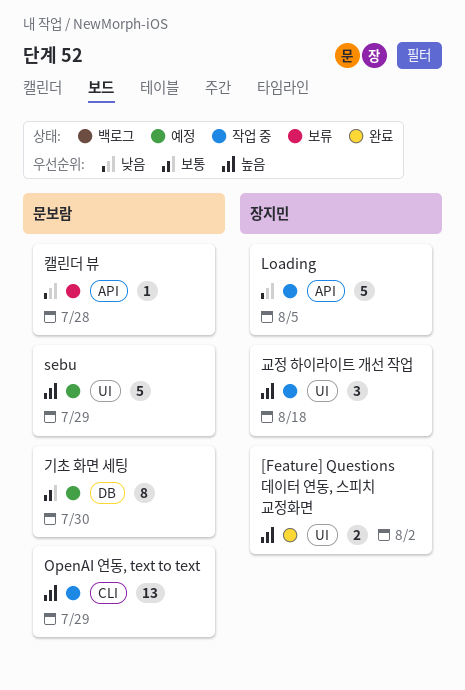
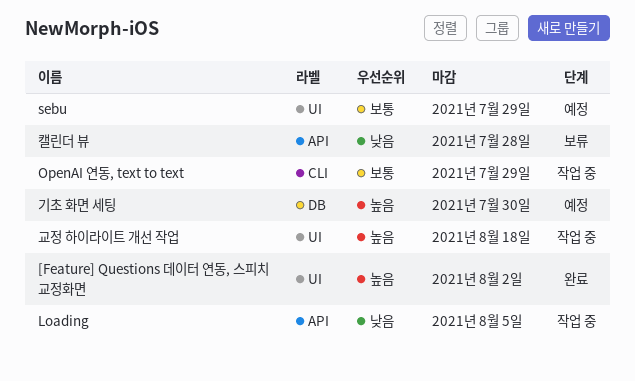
OpenAI 연동, text to text, priority: 높음 -> 보통
sebu, priority: 높음 -> 보통
기초 화면 세팅, priority: 보통 -> 높음

